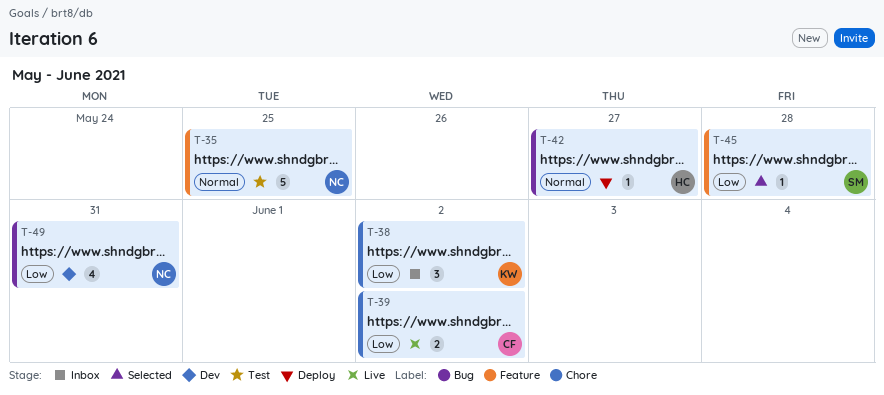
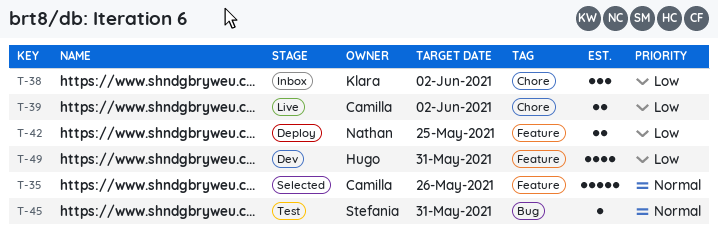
T-35, status: Test -> Selected
T-35, owner: Nathan -> Camilla
T-35, due: May 25 -> May 26
T-42, owner: Hugo -> Nathan
T-42, priority: Normal -> Low
T-42, label: Bug -> Feature
T-42, estimate: 1 -> 2
T-42, due: May 27 -> May 25
T-45, status: Selected -> Test
T-45, priority: Low -> Normal
T-45, label: Feature -> Bug
T-45, due: May 28 -> May 31
T-49, owner: Nathan -> Hugo
T-49, label: Bug -> Feature

